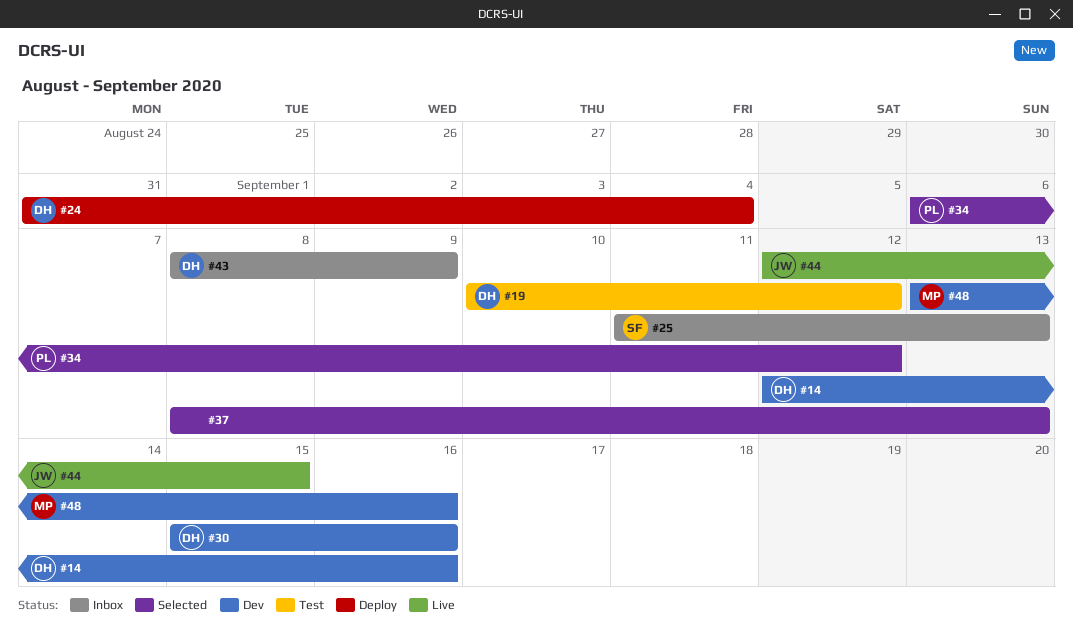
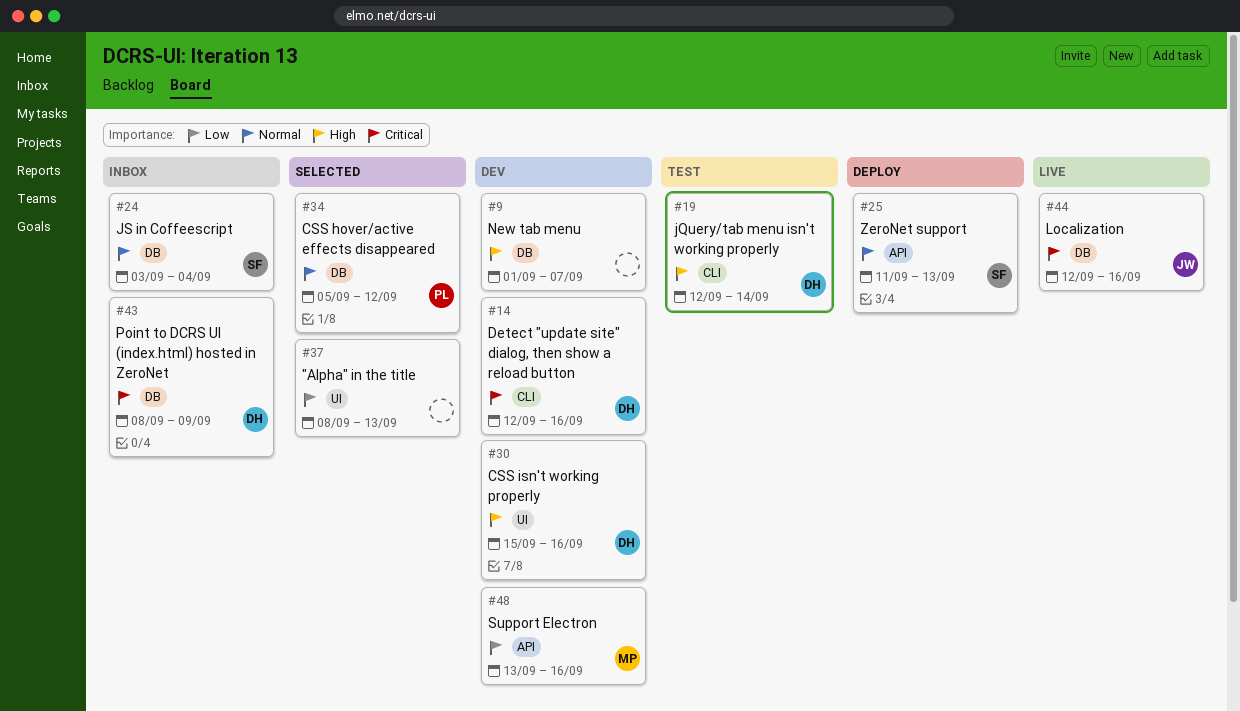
#9: none -> present
#19, start: Sep 10 -> Sep 12
#19, due: Sep 12 -> Sep 14
#24, status: Deploy -> Inbox
#24, owner: DH -> SF
#24, start: Aug 31 -> Sep 3
#25, status: Inbox -> Deploy
#34, start: Sep 6 -> Sep 5
#44, due: Sep 15 -> Sep 16

